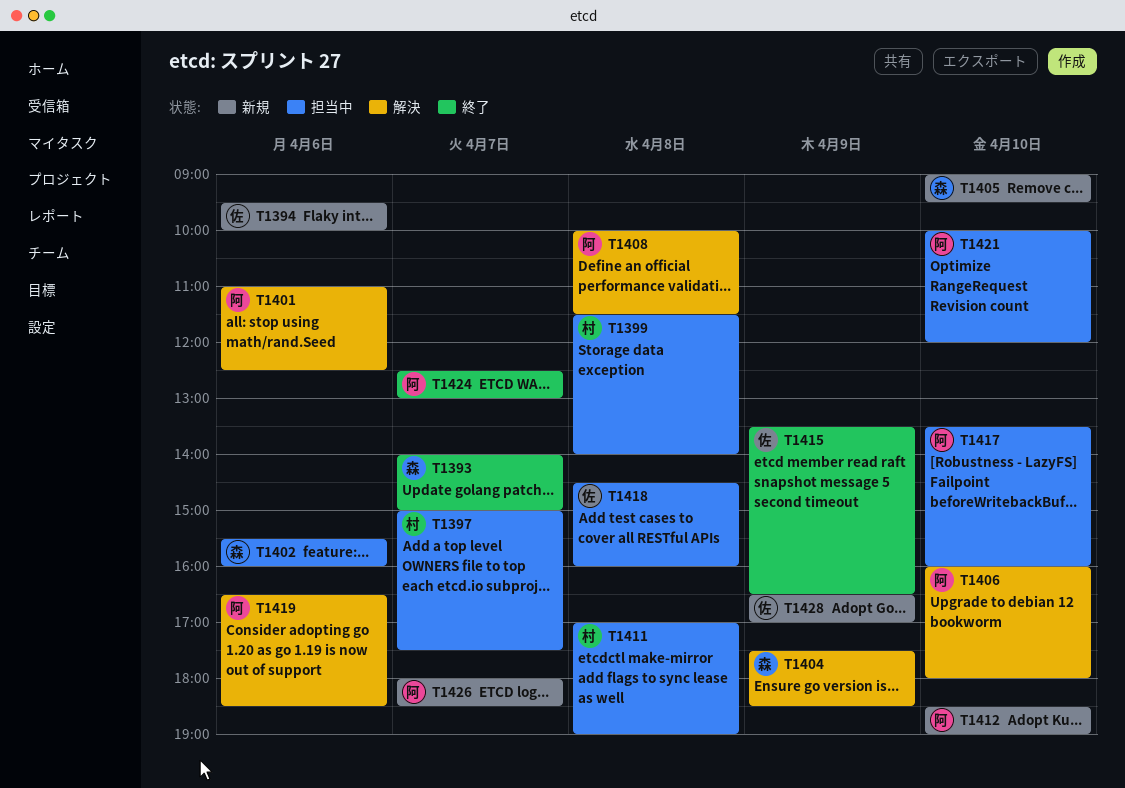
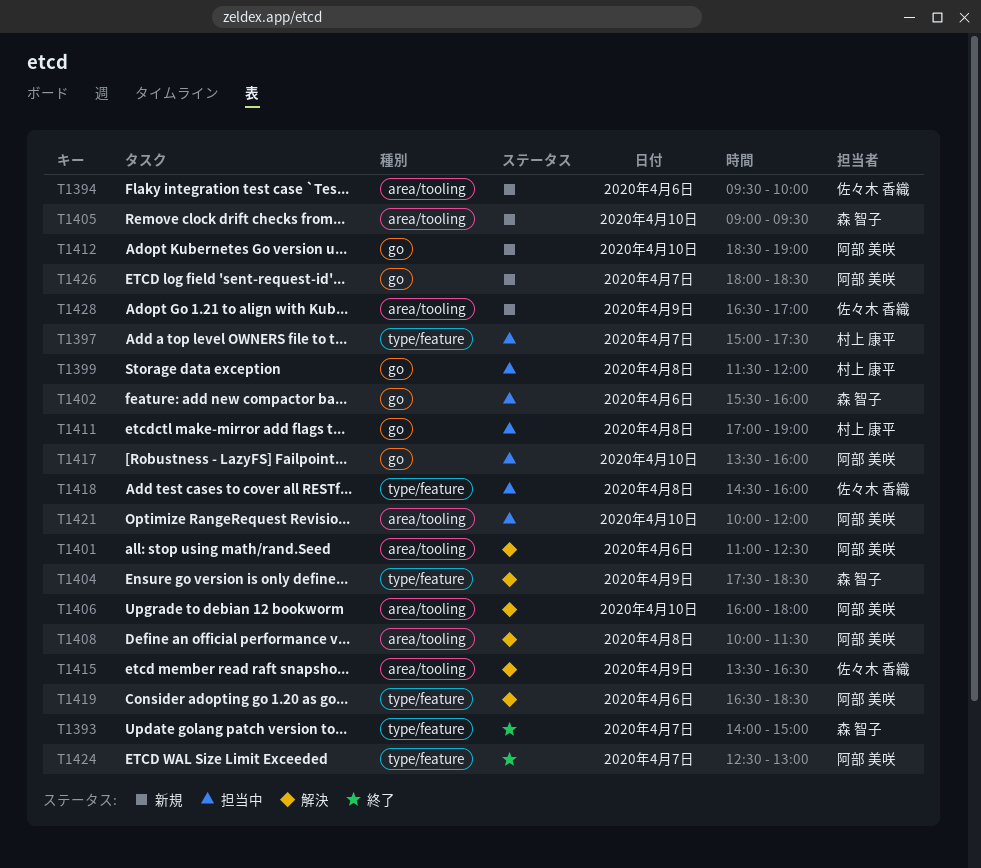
T1399, ends: 14:00 -> 12:00
T1415, status: 終了 -> 解決

